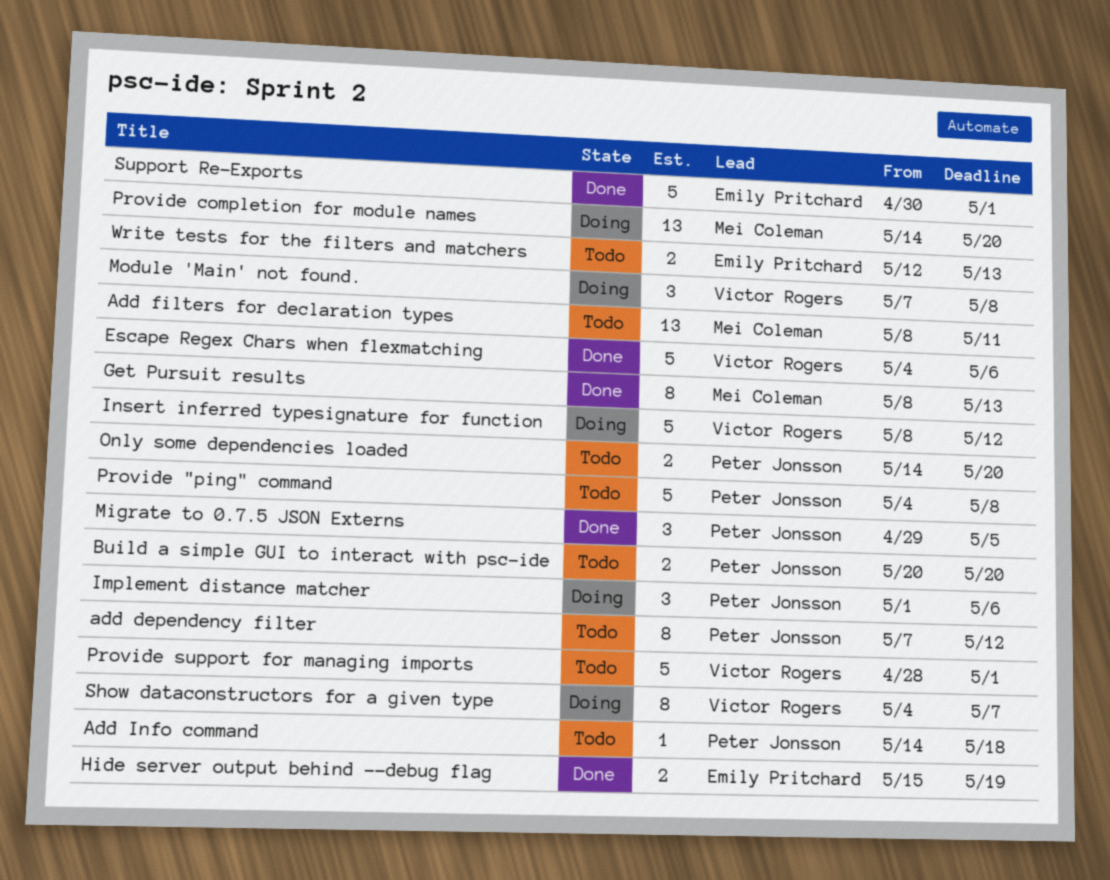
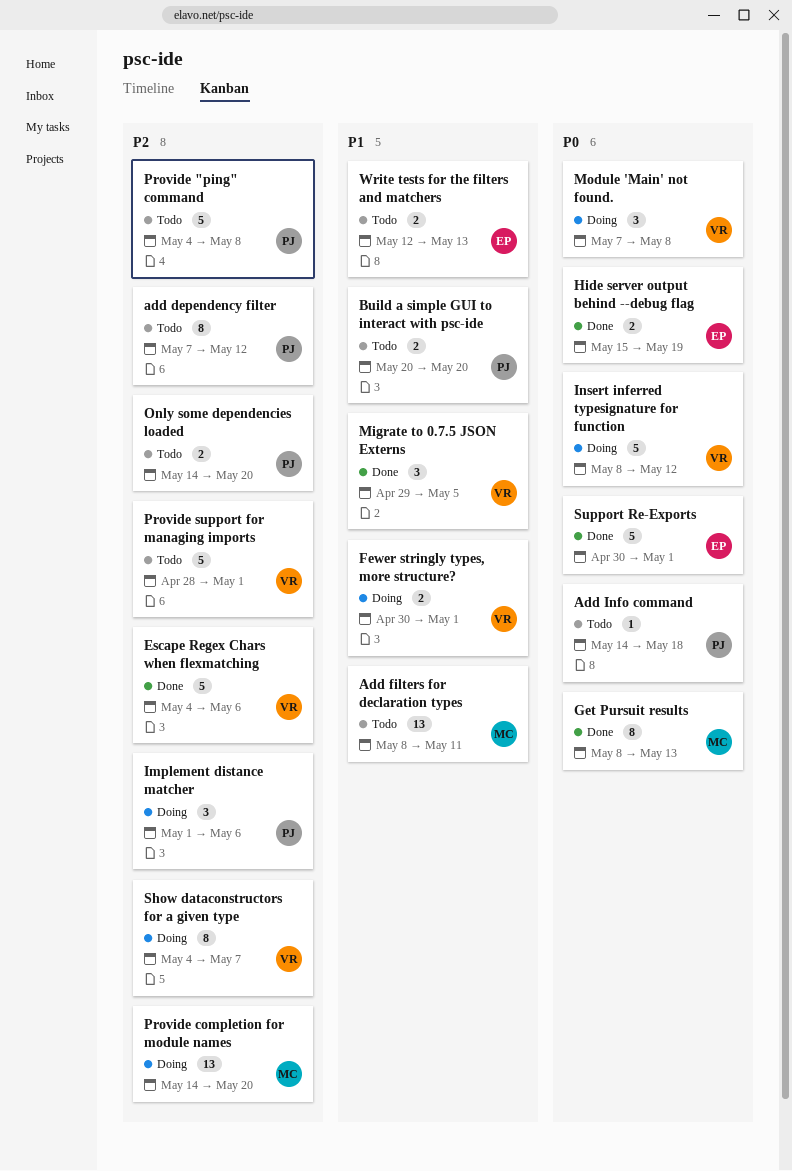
Fewer stringly types, more structure?: none -> present
Migrate to 0.7.5 JSON Externs, owner: Peter Jonsson -> Victor Rogers

